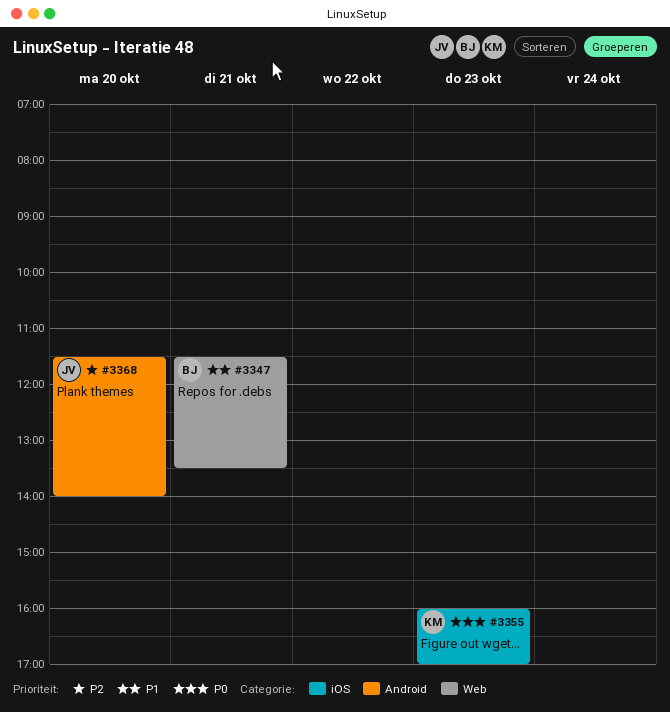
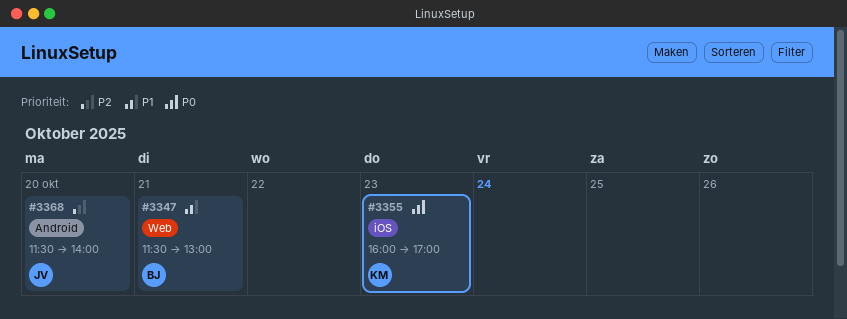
#3347, ends: 13:30 -> 13:00

